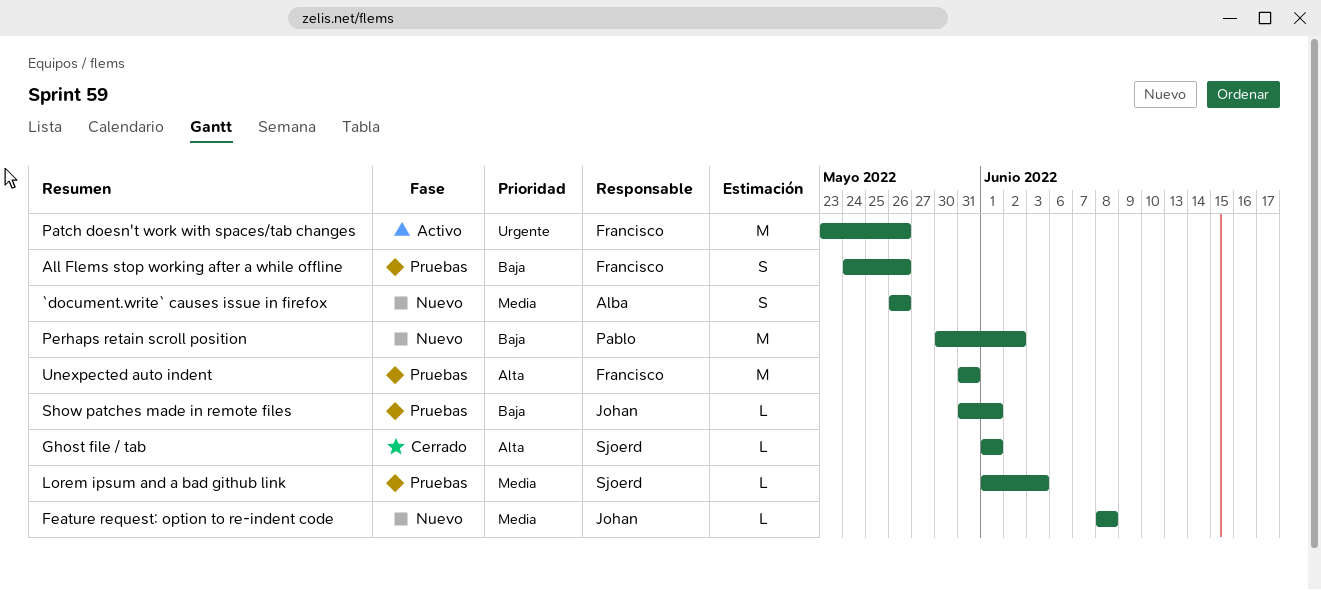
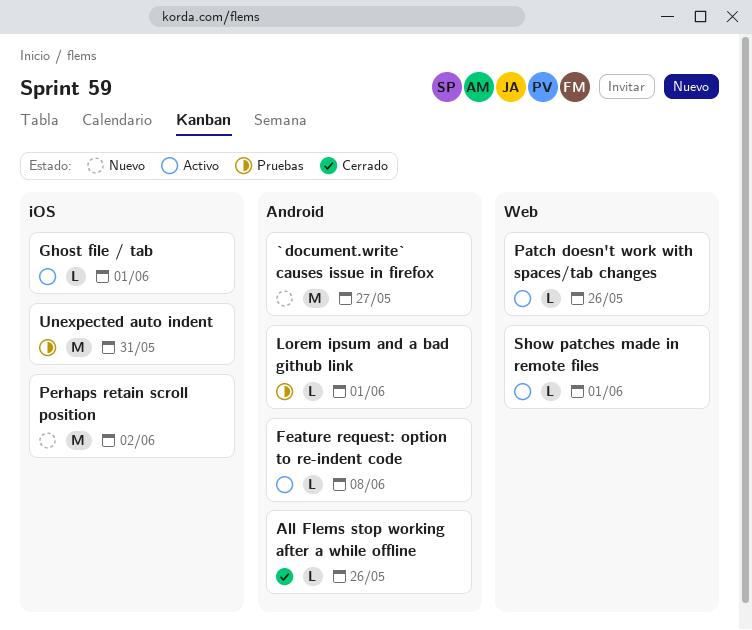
`document.write` causes issue in firefox, estimate: S -> M
`document.write` causes issue in firefox, due: May 26 -> May 27
All Flems stop working after a while offline, status: Pruebas -> Cerrado
All Flems stop working after a while offline, estimate: S -> L
Feature request: option to re-indent code, status: Nuevo -> Activo
Ghost file / tab, status: Cerrado -> Activo
Lorem ipsum and a bad github link, due: Jun 3 -> Jun 1
Patch doesn't work with spaces/tab changes, estimate: M -> L
Show patches made in remote files, status: Pruebas -> Activo

